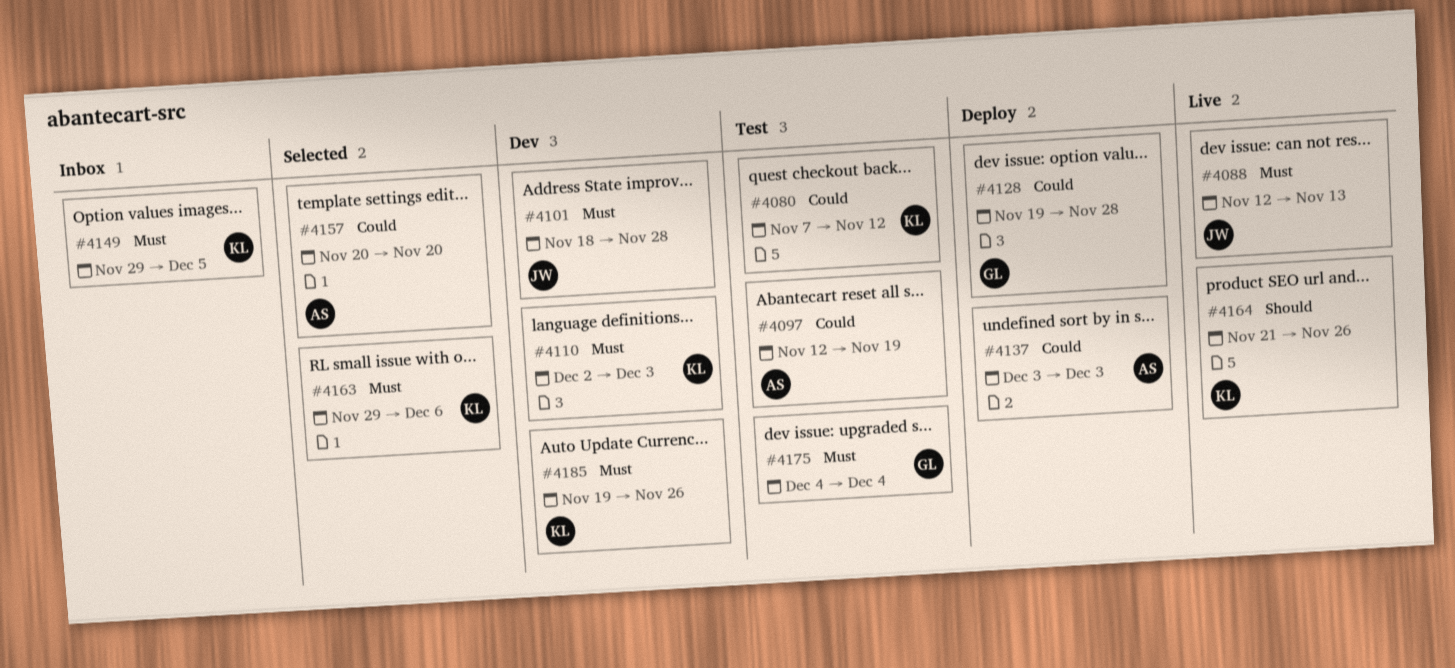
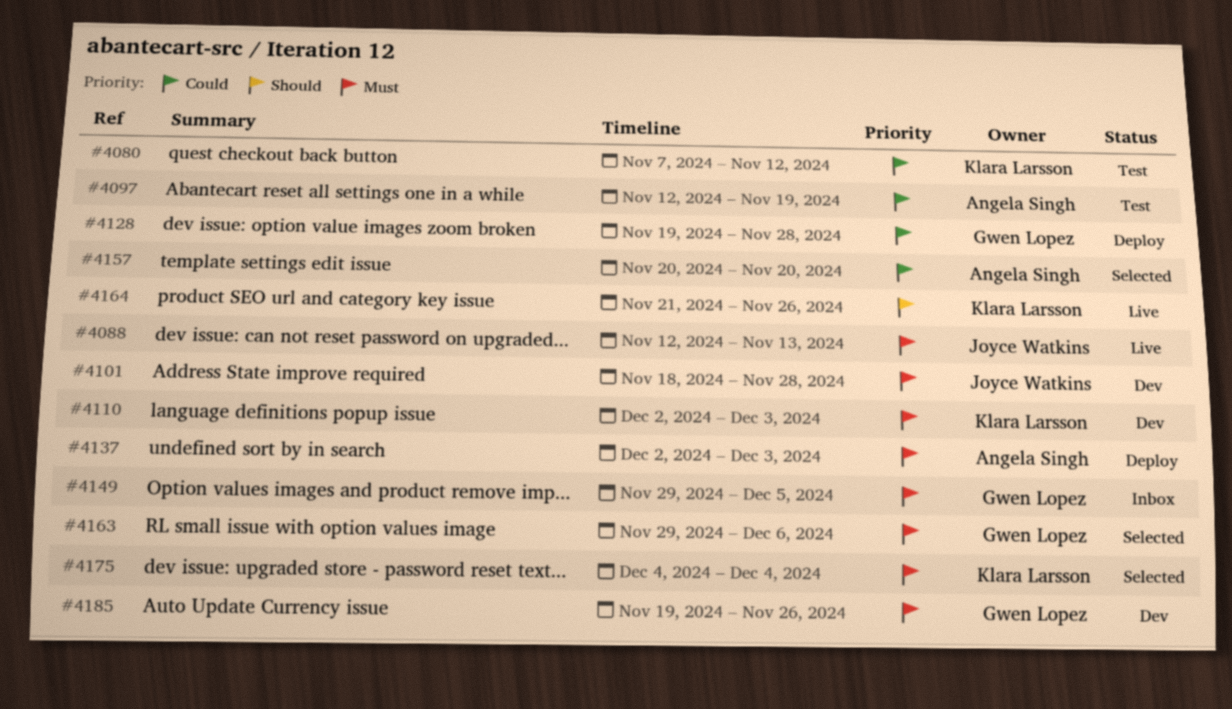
#4137, priority: Could -> Must
#4137, start: Dec 3 -> Dec 2
#4149, owner: Klara Larsson -> Gwen Lopez
#4163, owner: Klara Larsson -> Gwen Lopez
#4175, status: Test -> Selected
#4175, owner: Gwen Lopez -> Klara Larsson
#4185, owner: Klara Larsson -> Gwen Lopez

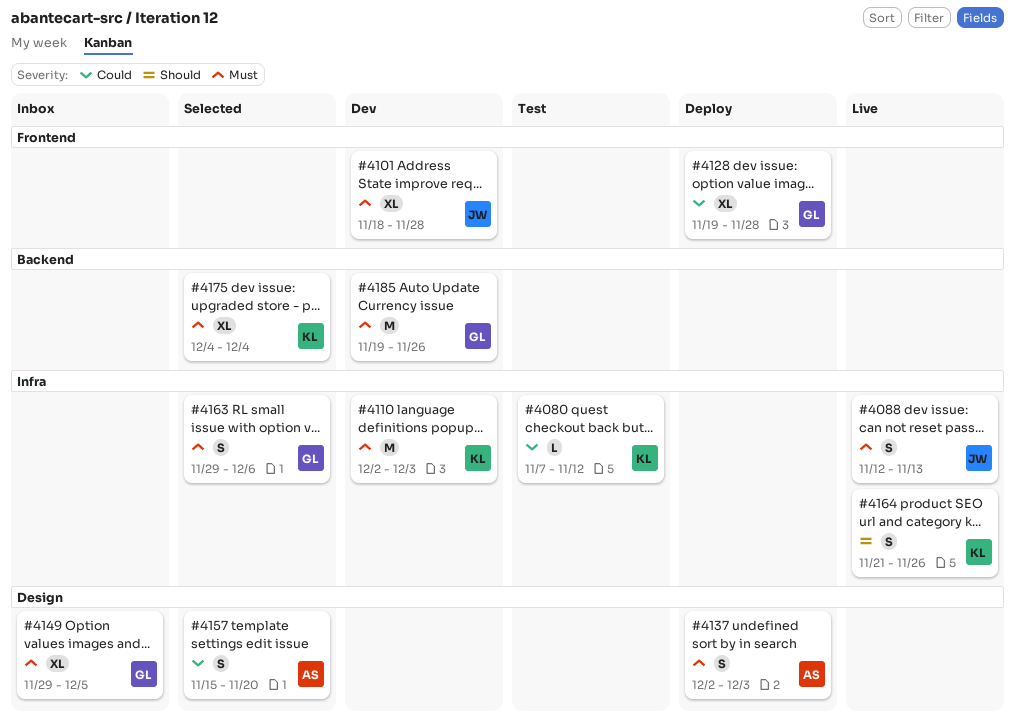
#4097: present -> none
#4157, start: Nov 20 -> Nov 15

